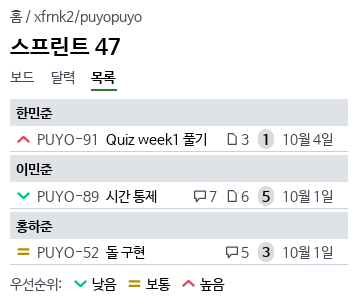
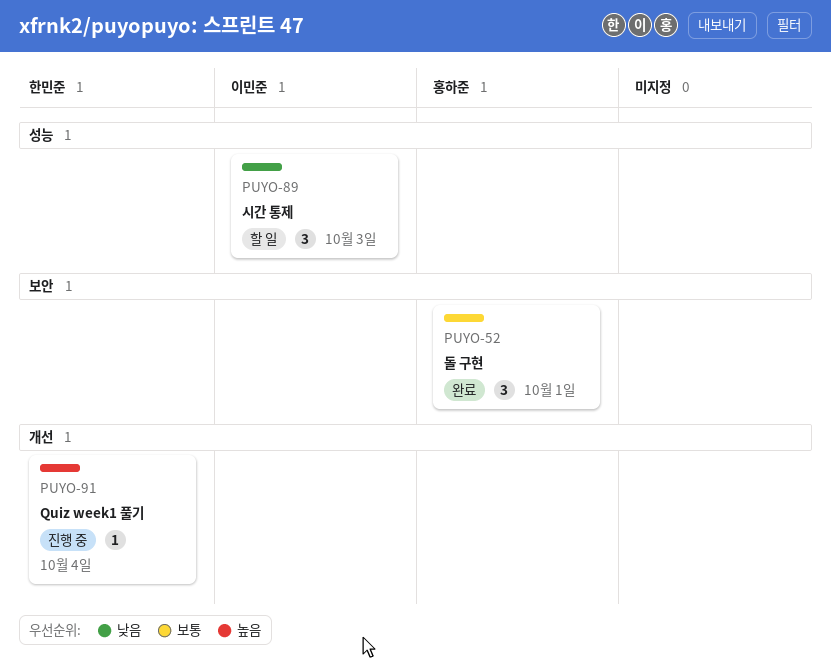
PUYO-89, estimate: 5 -> 3
PUYO-89, due: Oct 1 -> Oct 3

